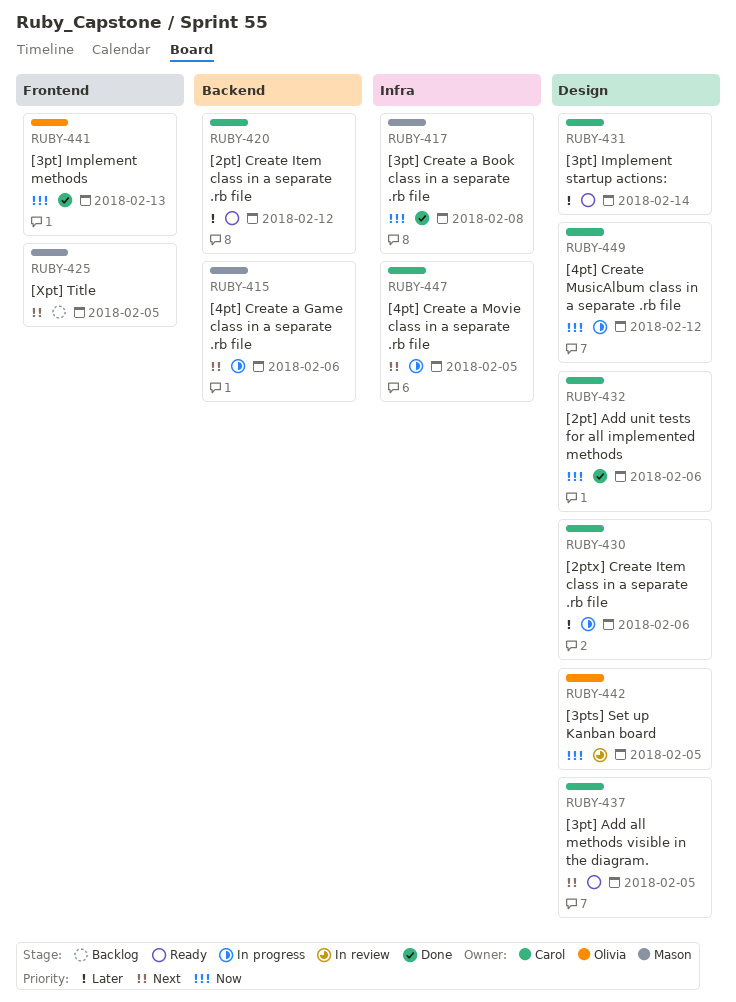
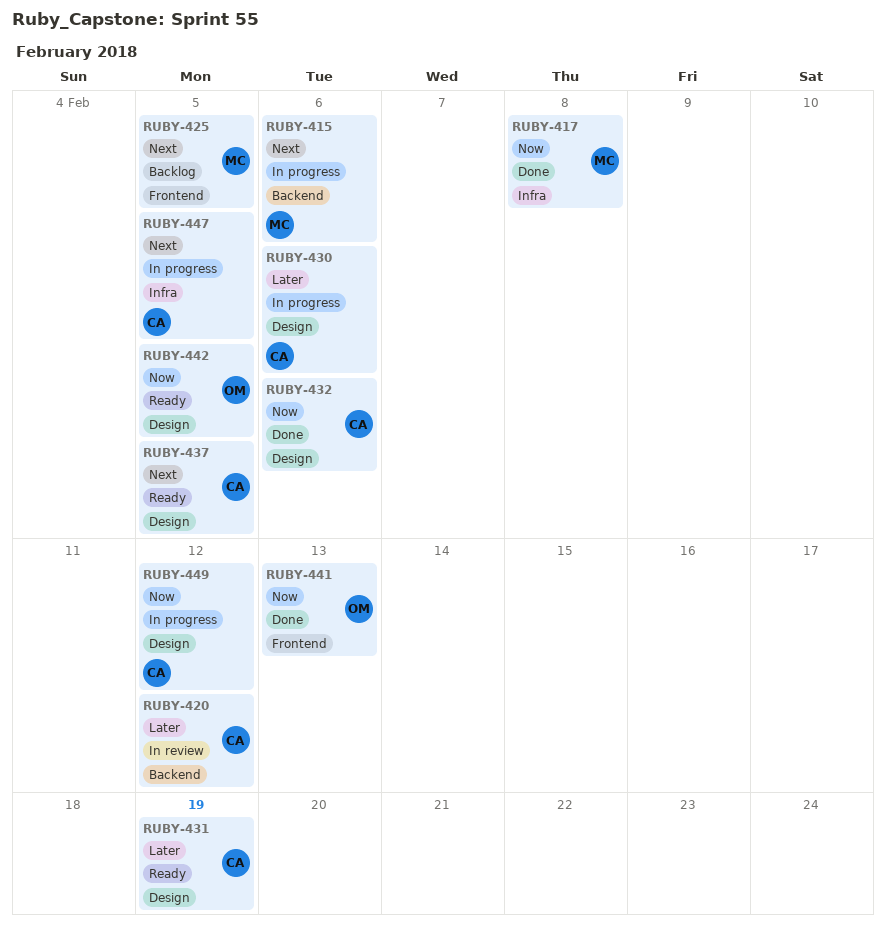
RUBY-420, status: Ready -> In review
RUBY-431, due: Feb 14 -> Feb 19
RUBY-442, status: In review -> Ready

